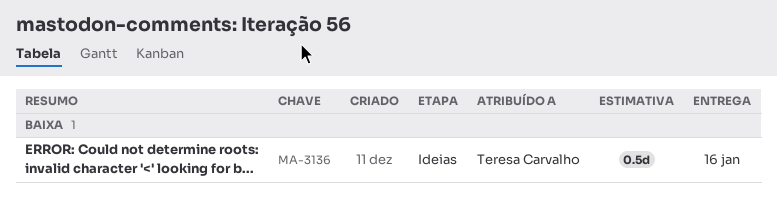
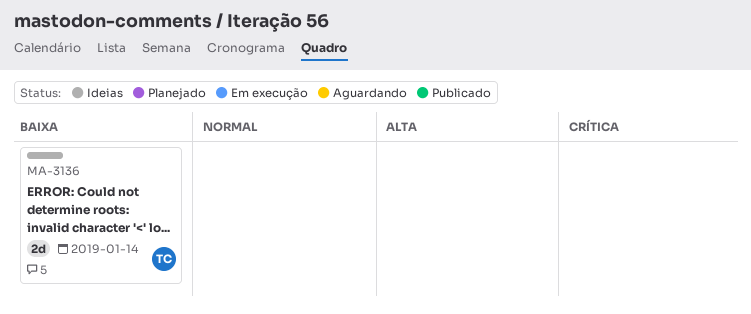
MA-3136, estimate: 0.5d -> 2d
MA-3136, due: Jan 16 -> Jan 14

